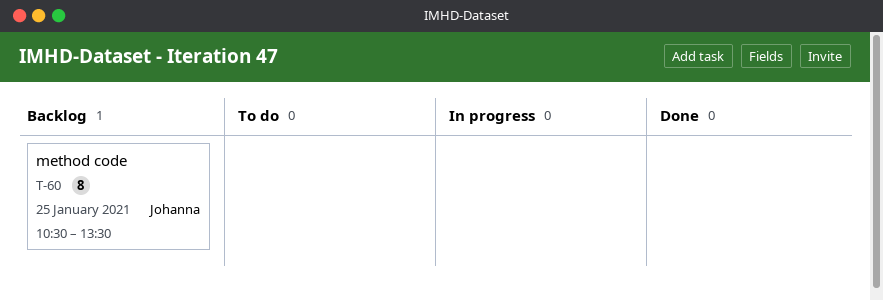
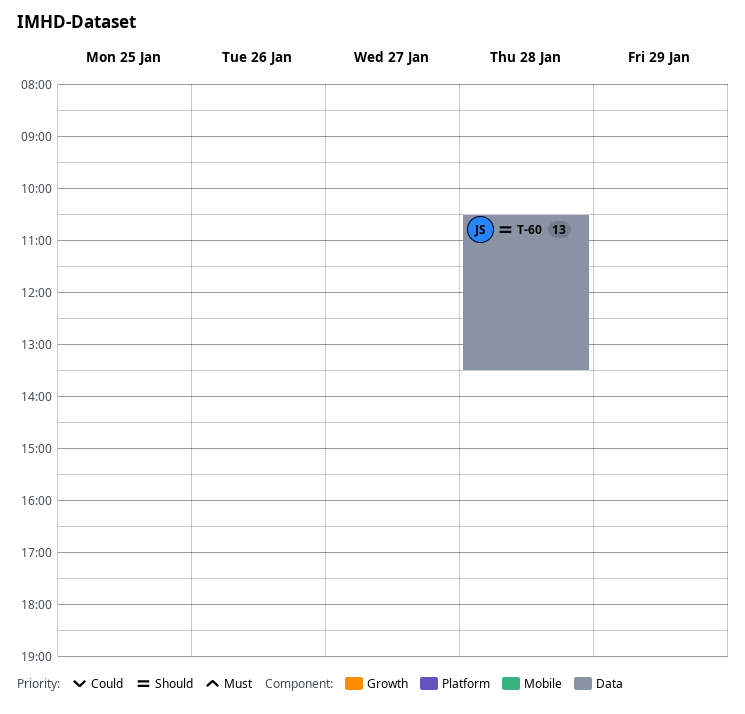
T-60, estimate: 8 -> 13
T-60, day: Jan 25 -> Jan 28

